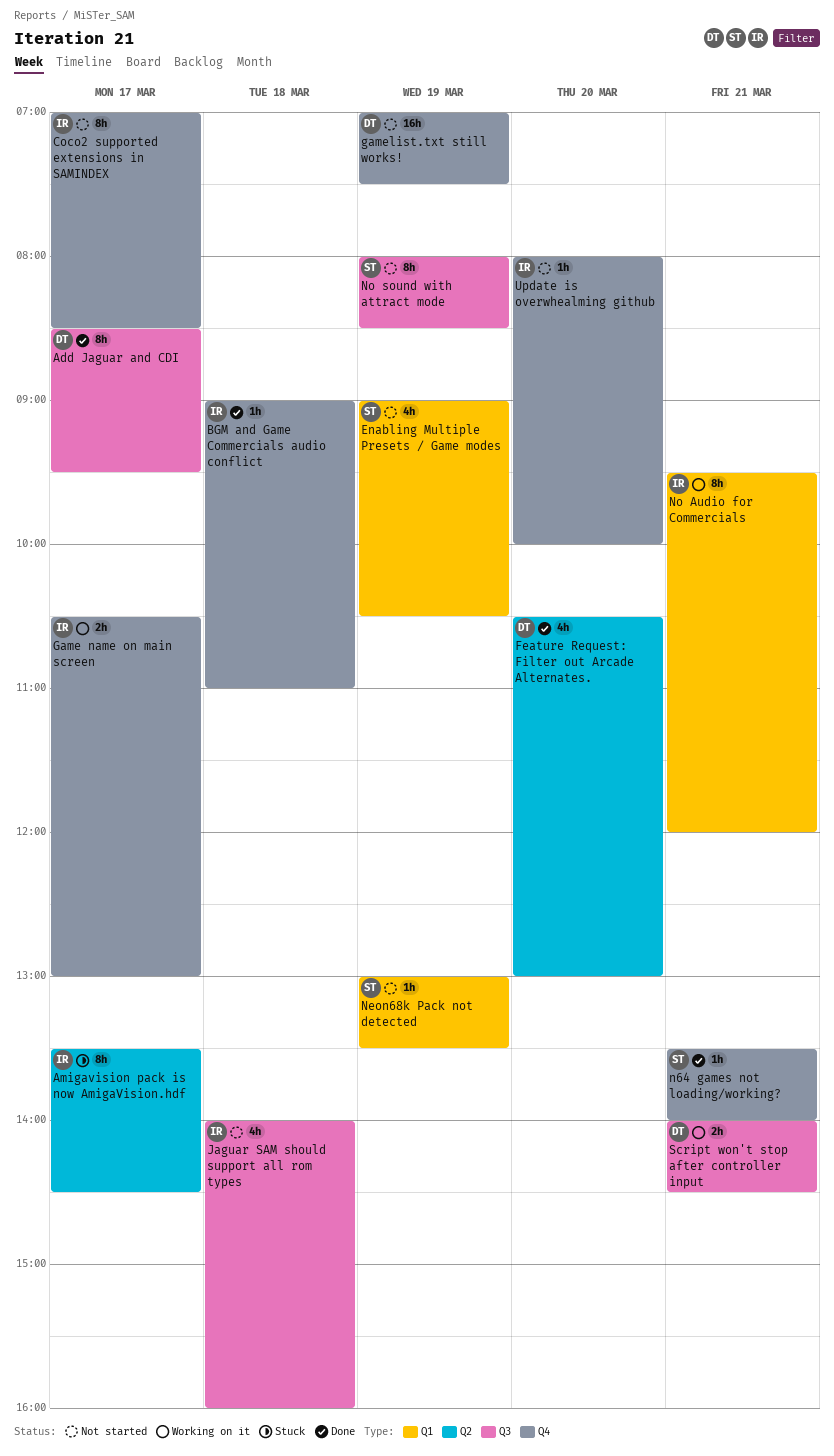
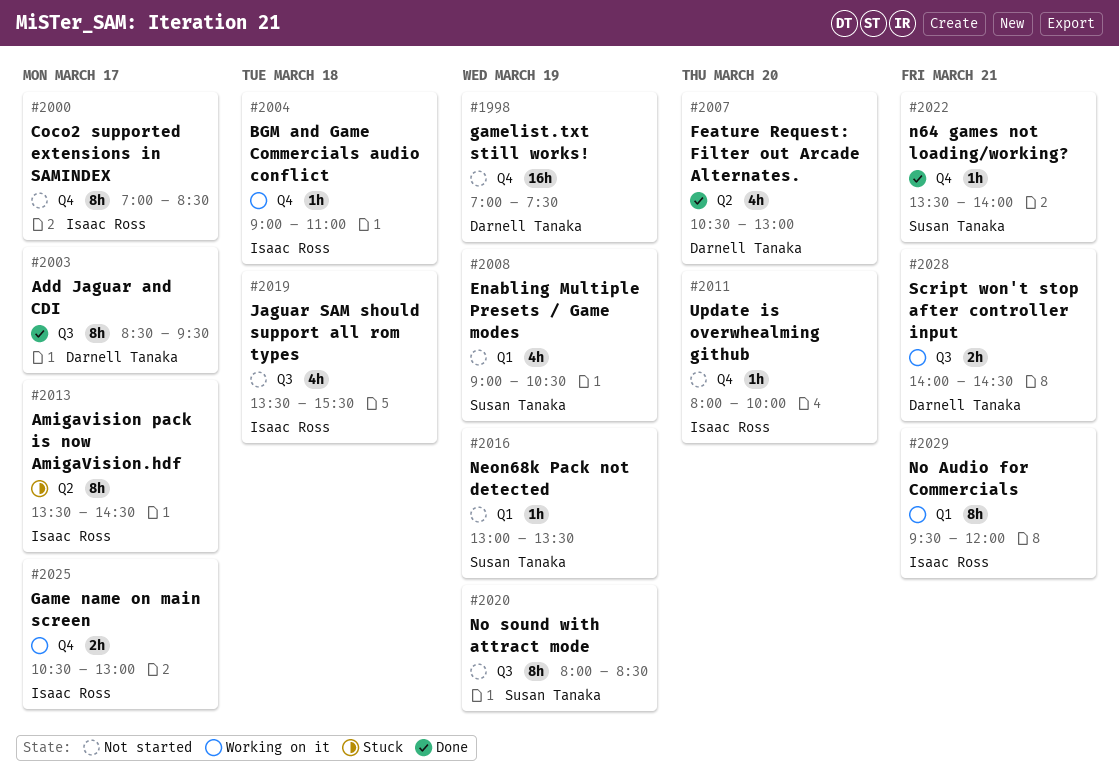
BGM and Game Commercials audio conflict, status: Done -> Working on it
Jaguar SAM should support all rom types, begins: 14:00 -> 13:30
Jaguar SAM should support all rom types, ends: 16:00 -> 15:30

